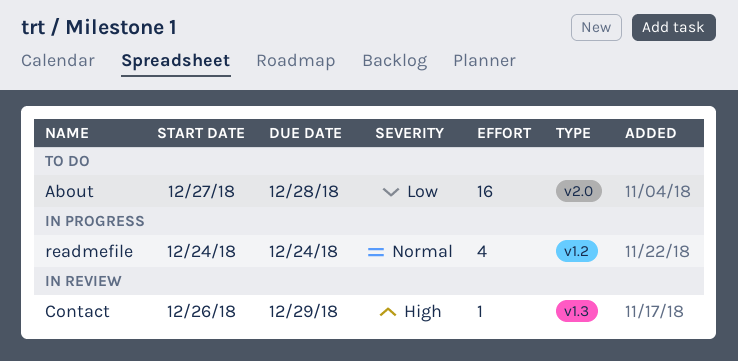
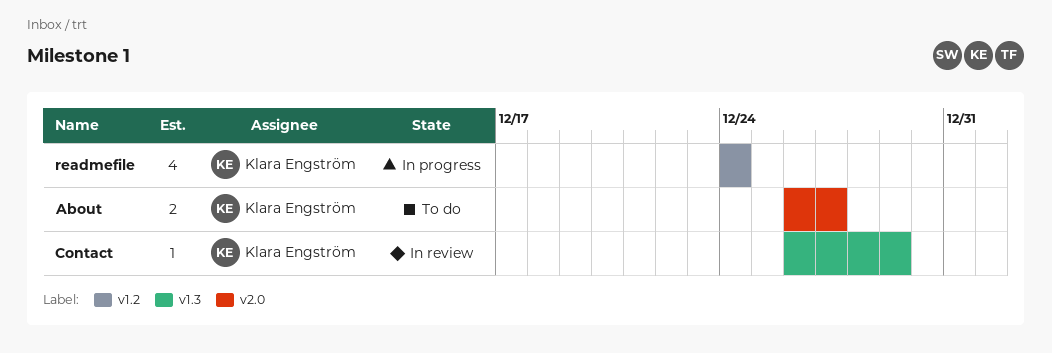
About, estimate: 16 -> 2
About, start: Dec 27 -> Dec 26
About, due: Dec 28 -> Dec 27

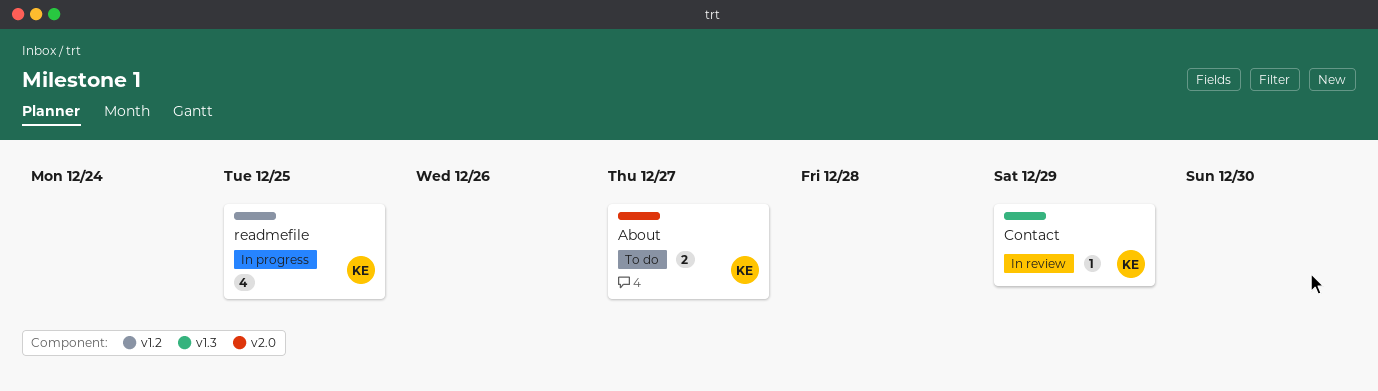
readmefile, due: Dec 24 -> Dec 25

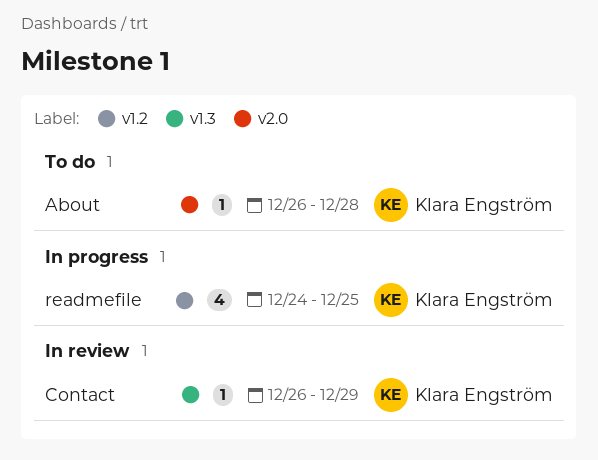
About, estimate: 2 -> 1
About, due: Dec 27 -> Dec 28

